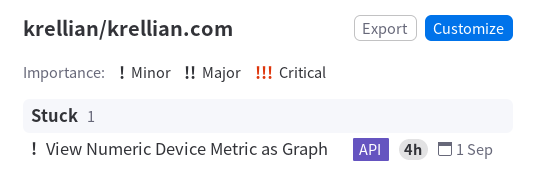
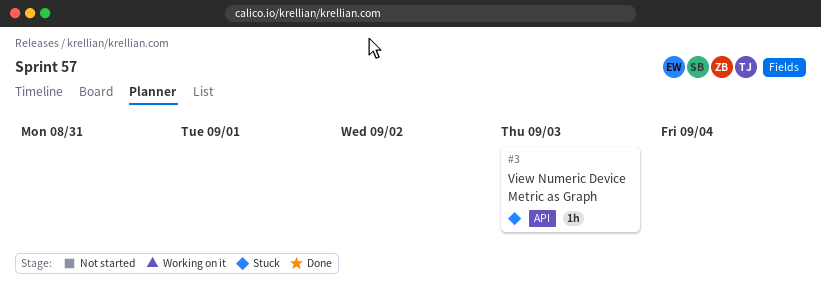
View Numeric Device Metric as Graph, estimate: 4h -> 1h
View Numeric Device Metric as Graph, due: Sep 1 -> Sep 3

